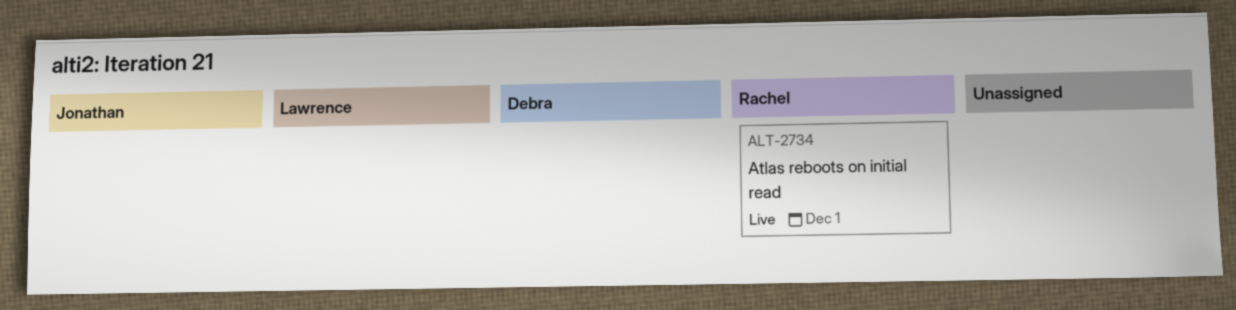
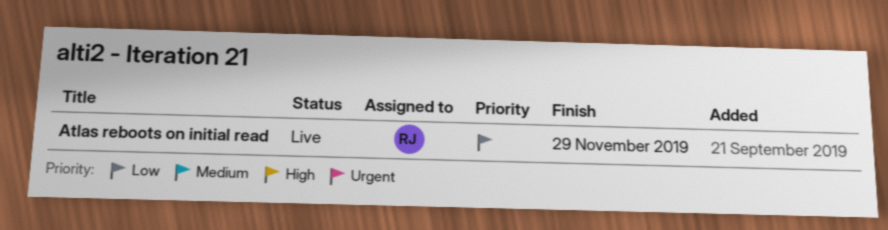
Atlas reboots on initial read, due: Dec 1 -> Nov 29

